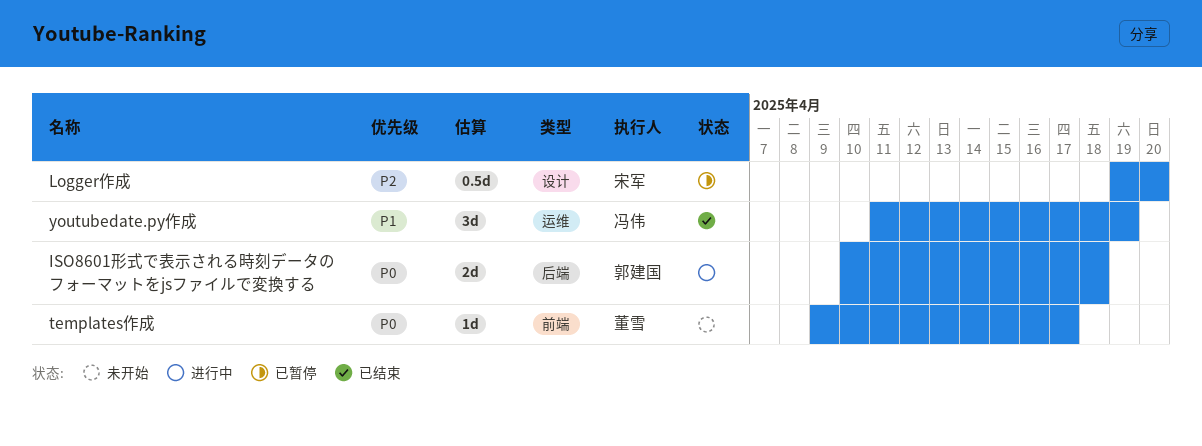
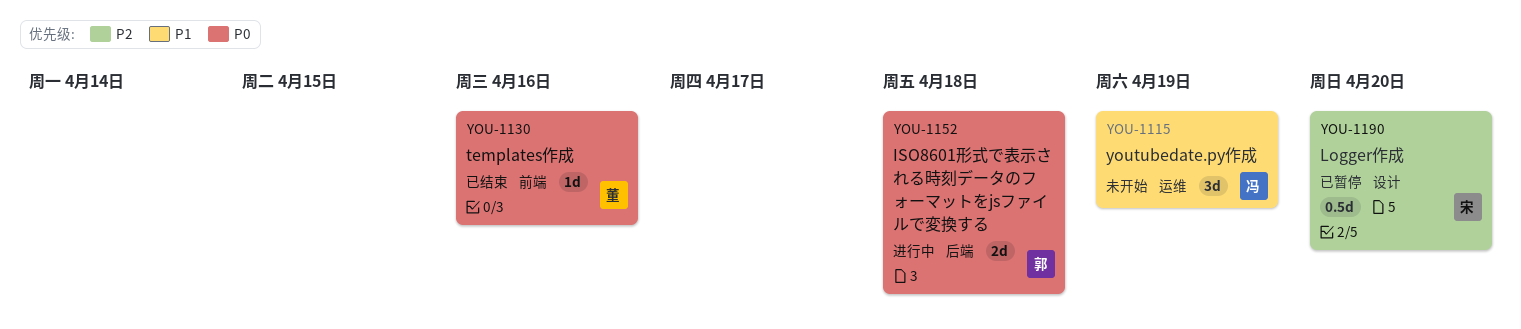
templates作成, status: 未开始 -> 已结束
templates作成, due: Apr 17 -> Apr 16
youtubedate.py作成, status: 已结束 -> 未开始

